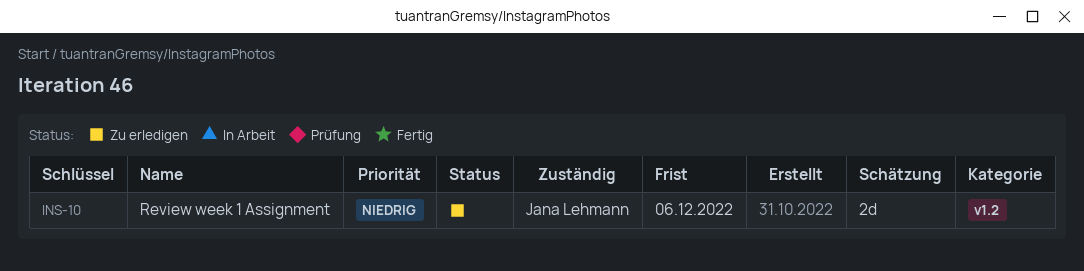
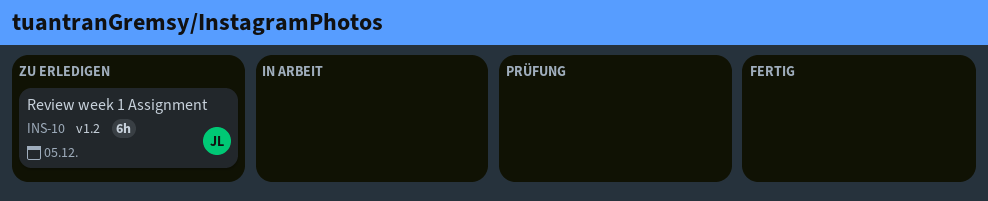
INS-10, estimate: 2d -> 6h
INS-10, due: Dec 6 -> Dec 5

